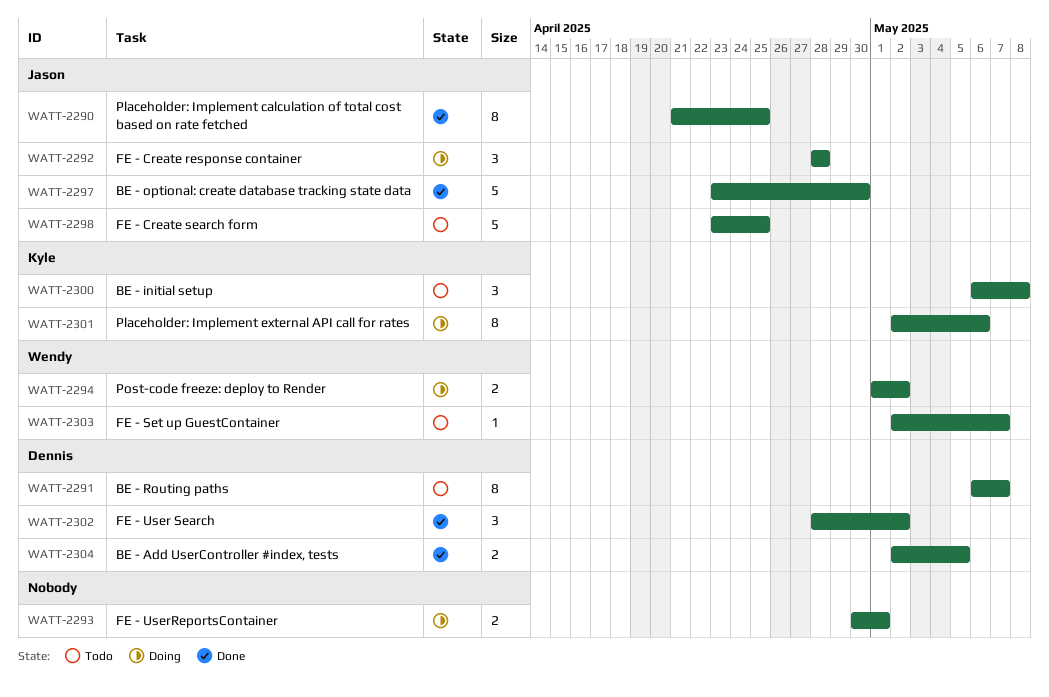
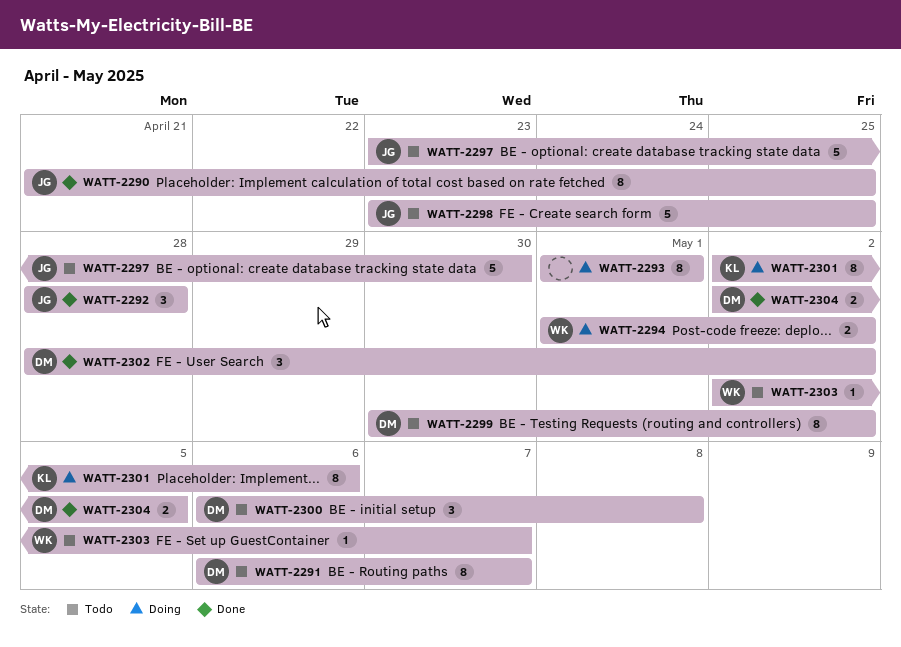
WATT-2292, status: Doing -> Done
WATT-2293, estimate: 2 -> 8
WATT-2293, start: Apr 30 -> May 1
WATT-2297, status: Done -> Todo
WATT-2299: none -> present
WATT-2300, owner: Kyle -> Dennis

